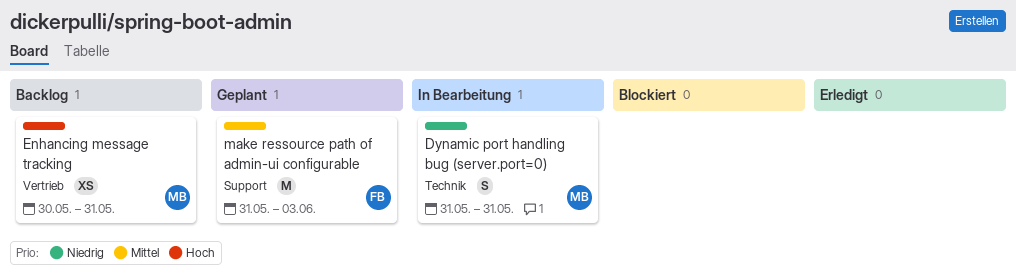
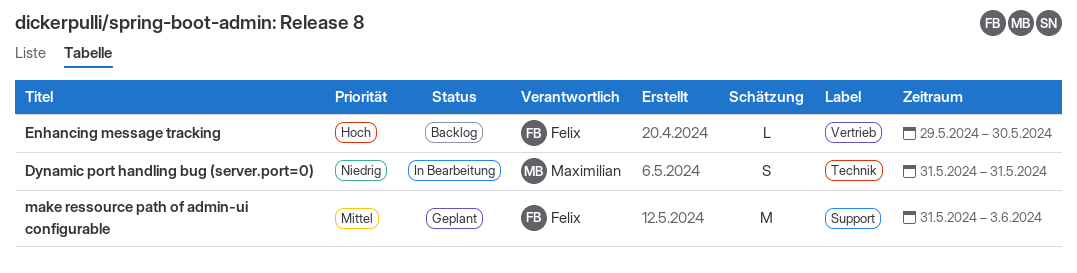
Enhancing message tracking, owner: Maximilian -> Felix
Enhancing message tracking, estimate: XS -> L
Enhancing message tracking, start: May 30 -> May 29
Enhancing message tracking, due: May 31 -> May 30

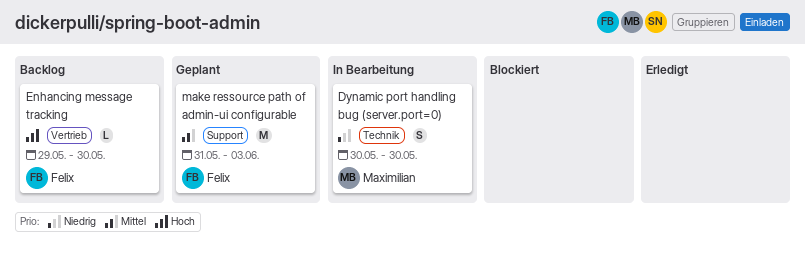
Dynamic port handling bug (server.port=0), start: May 31 -> May 30
Dynamic port handling bug (server.port=0), due: May 31 -> May 30

